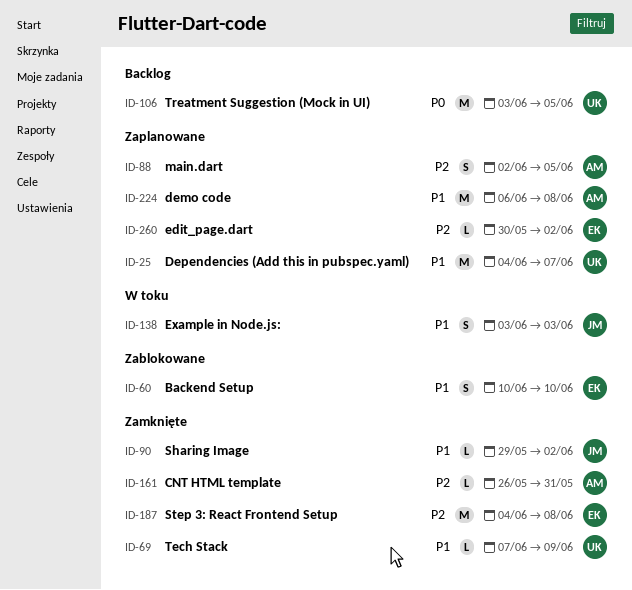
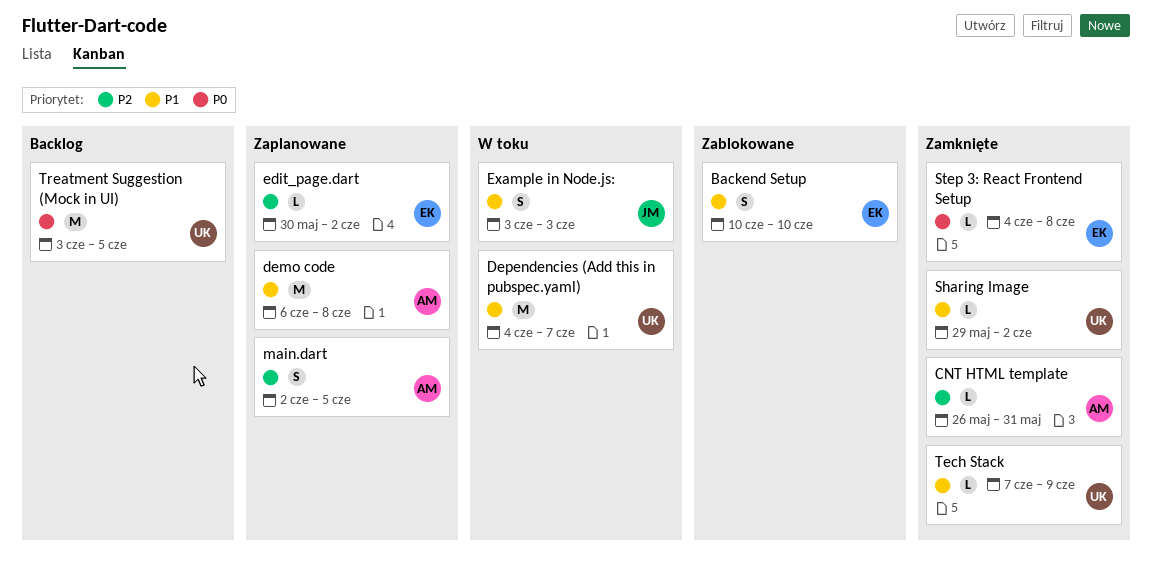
Dependencies (Add this in pubspec.yaml), status: Zaplanowane -> W toku
Sharing Image, owner: JM -> UK
Step 3: React Frontend Setup, priority: P2 -> P0
Step 3: React Frontend Setup, estimate: M -> L

